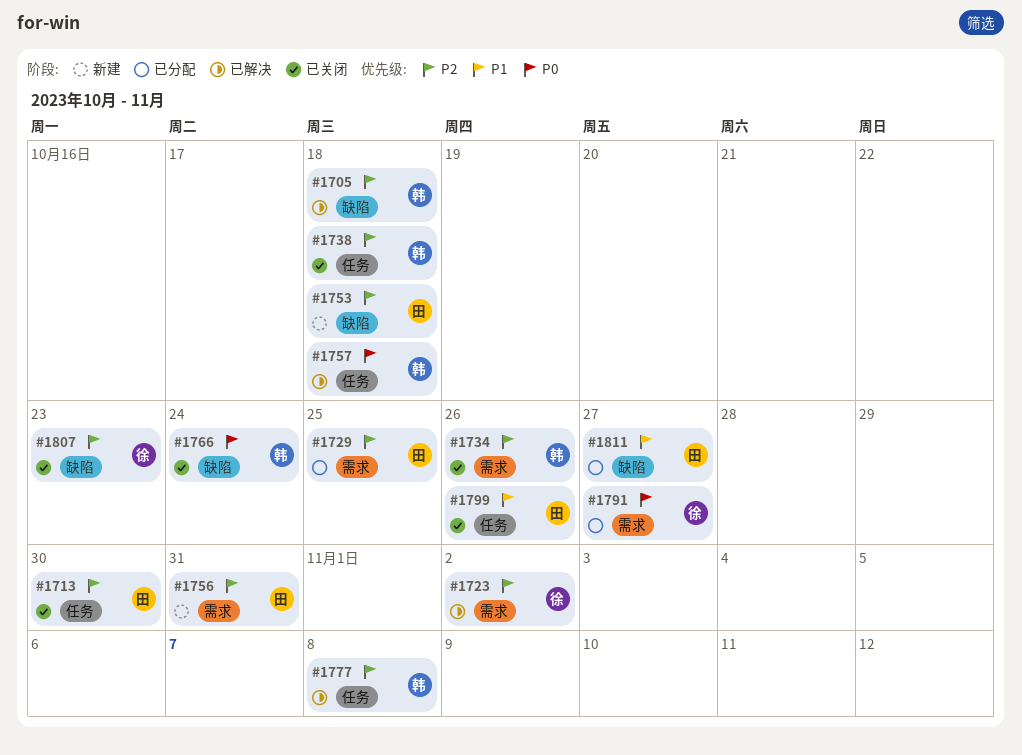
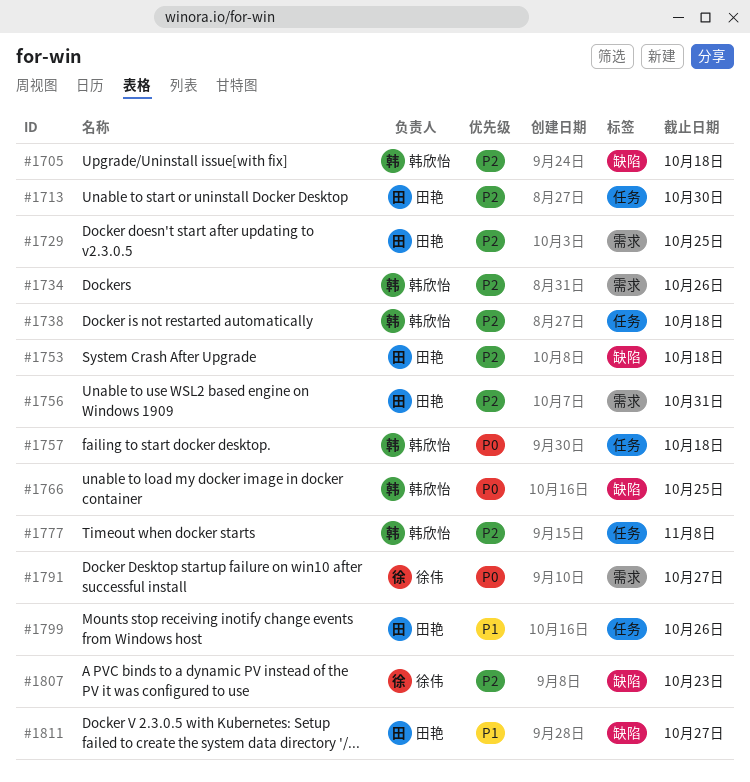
#1723: present -> none
#1766, due: Oct 24 -> Oct 25

